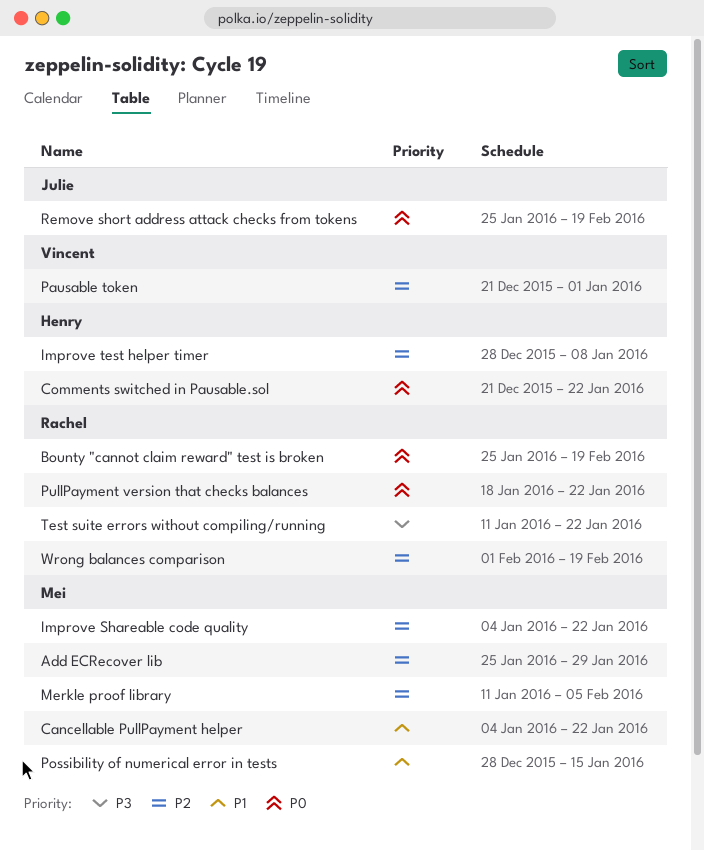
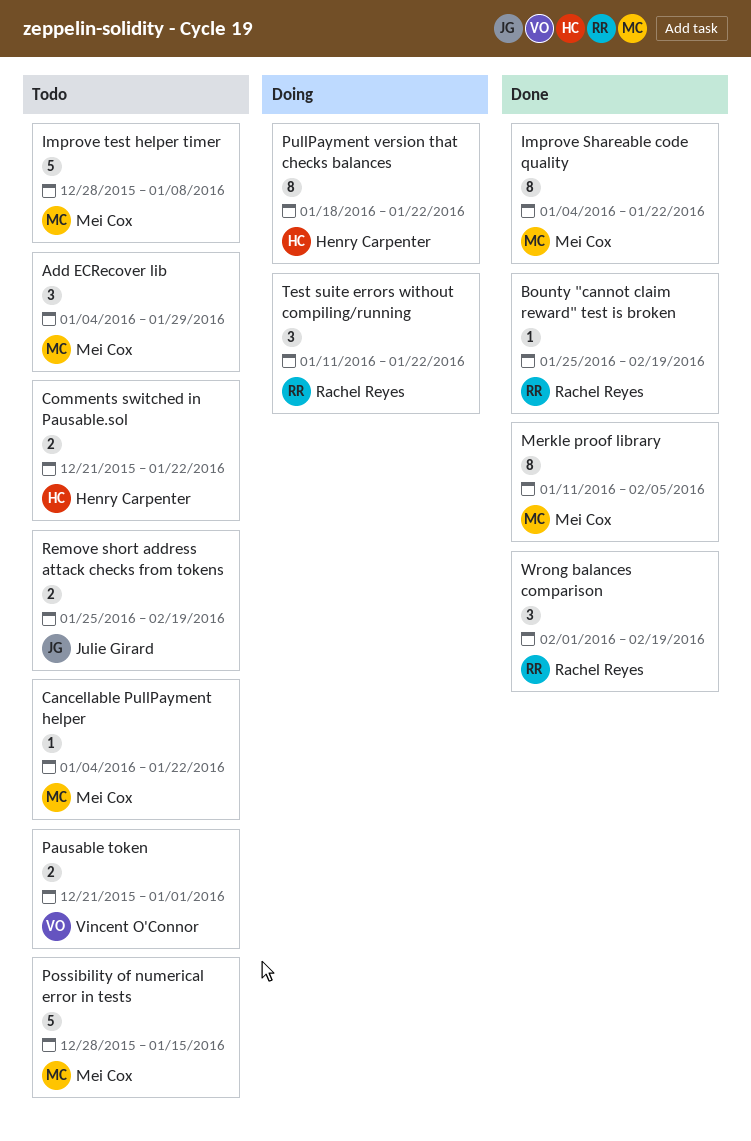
Add ECRecover lib, start: Jan 25 -> Jan 4
Improve test helper timer, owner: Henry Carpenter -> Mei Cox
PullPayment version that checks balances, owner: Rachel Reyes -> Henry Carpenter

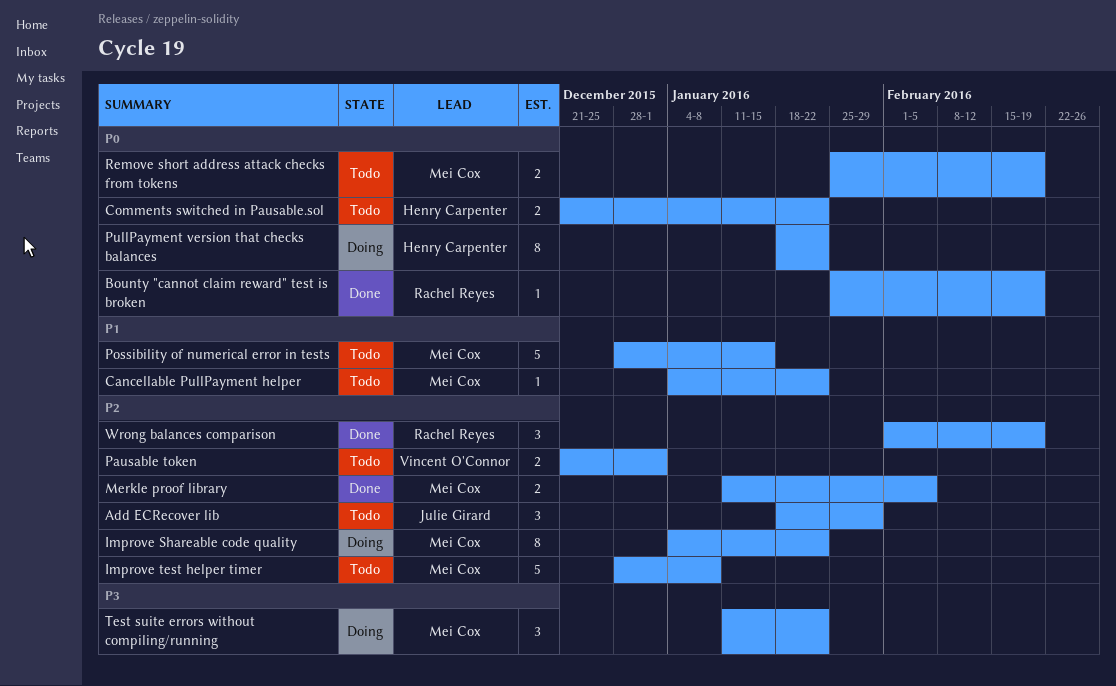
Add ECRecover lib, owner: Mei Cox -> Julie Girard
Add ECRecover lib, start: Jan 4 -> Jan 18
Improve Shareable code quality, status: Done -> Doing
Merkle proof library, estimate: 8 -> 2
Remove short address attack checks from tokens, owner: Julie Girard -> Mei Cox
Test suite errors without compiling/running, owner: Rachel Reyes -> Mei Cox

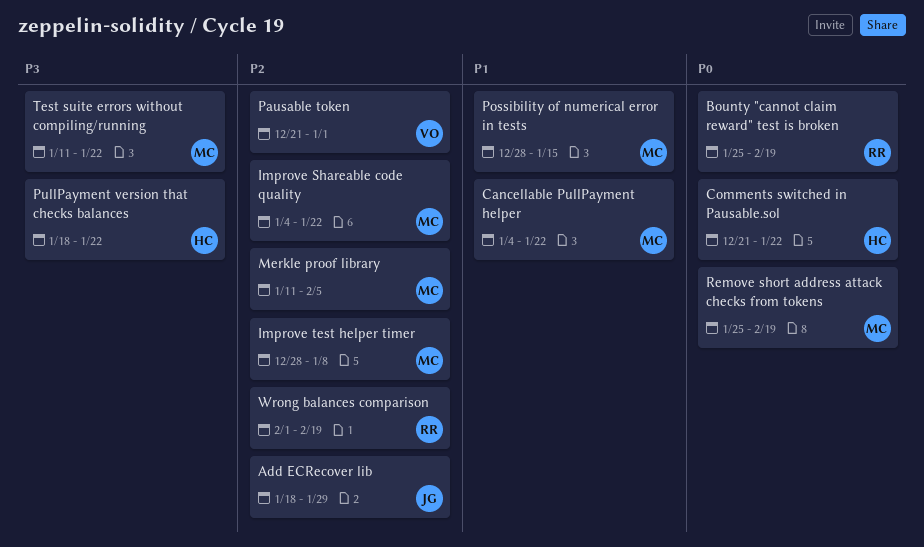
PullPayment version that checks balances, priority: P0 -> P3

